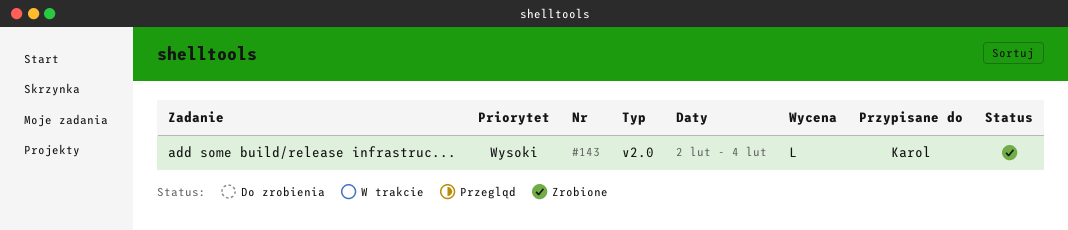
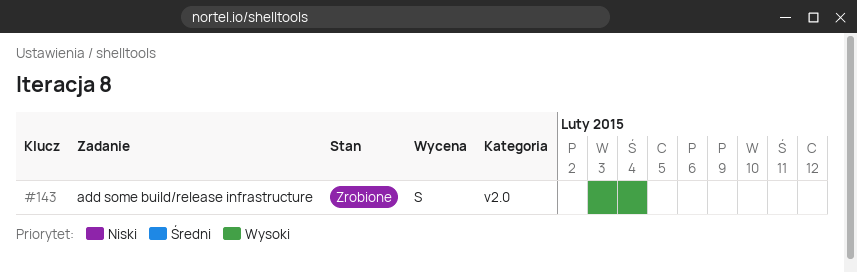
#143, estimate: L -> S
#143, start: Feb 2 -> Feb 3

